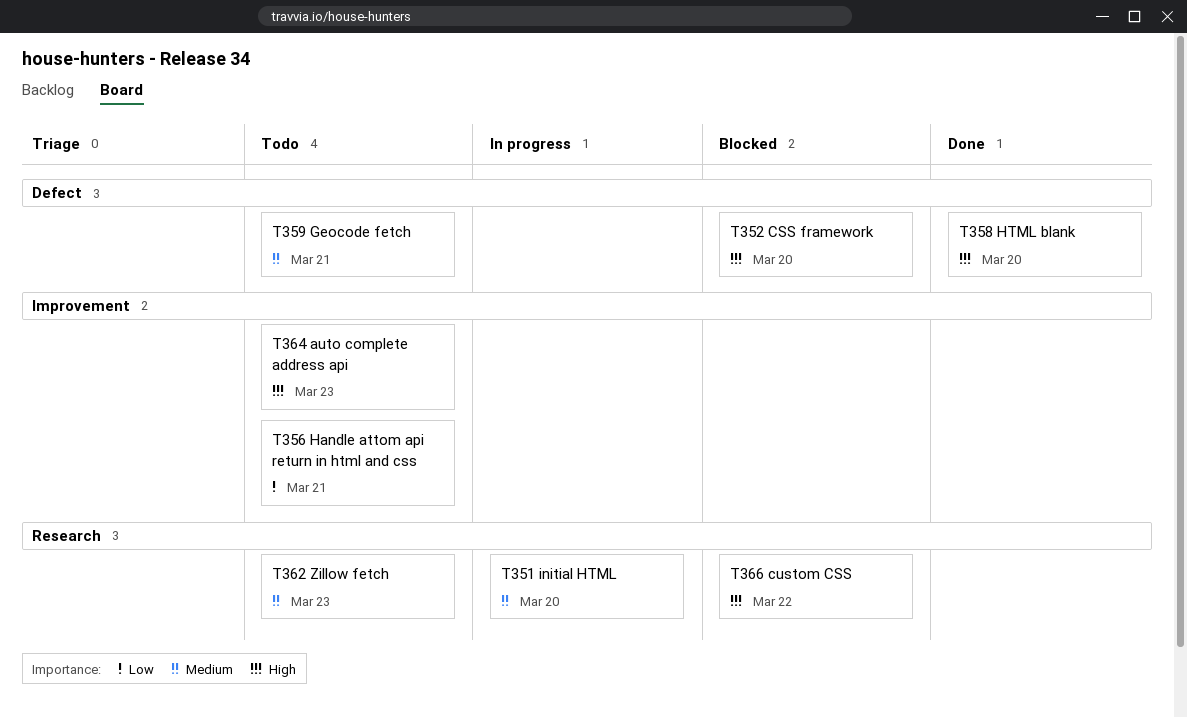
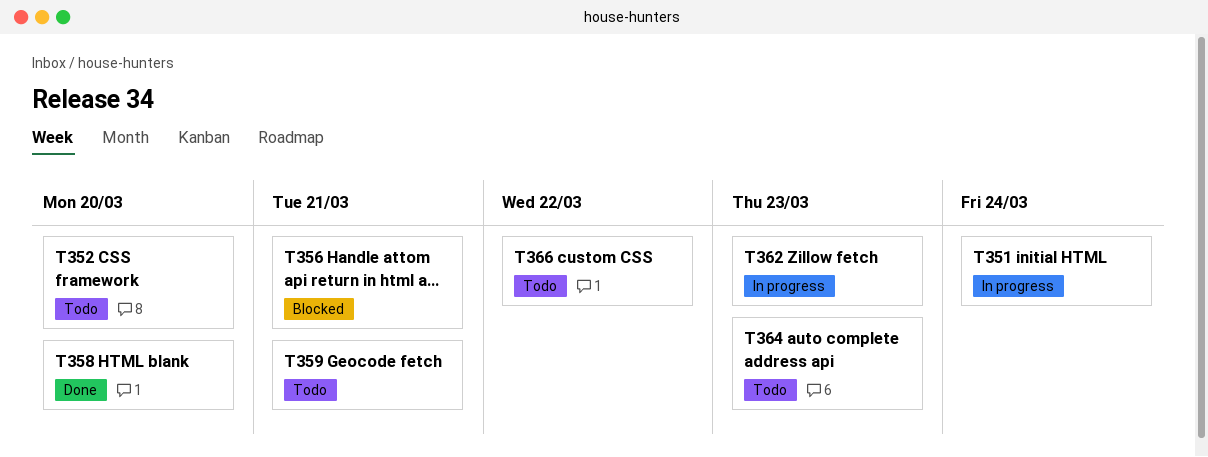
T351, due: Mar 20 -> Mar 24
T352, status: Blocked -> Todo
T356, status: Todo -> Blocked
T362, status: Todo -> In progress
T366, status: Blocked -> Todo

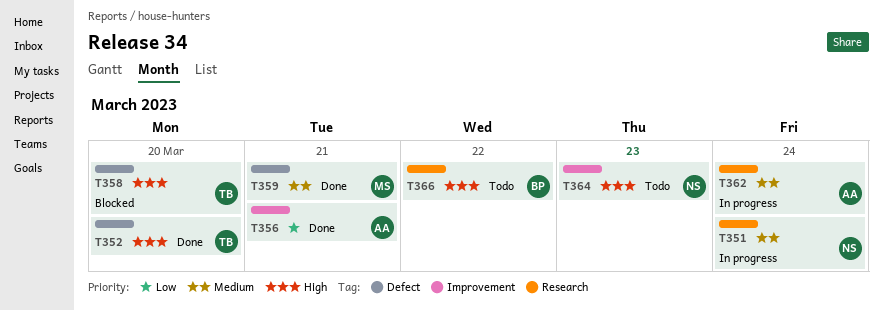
T352, status: Todo -> Done
T356, status: Blocked -> Done
T358, status: Done -> Blocked
T359, status: Todo -> Done
T362, due: Mar 23 -> Mar 24

